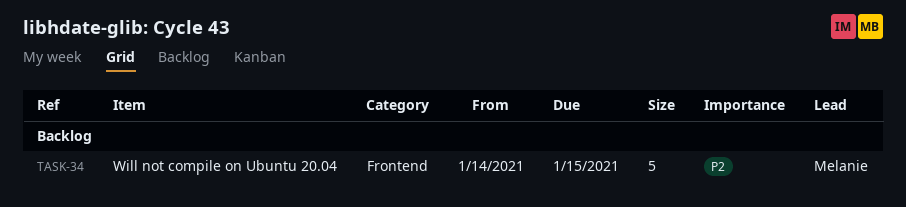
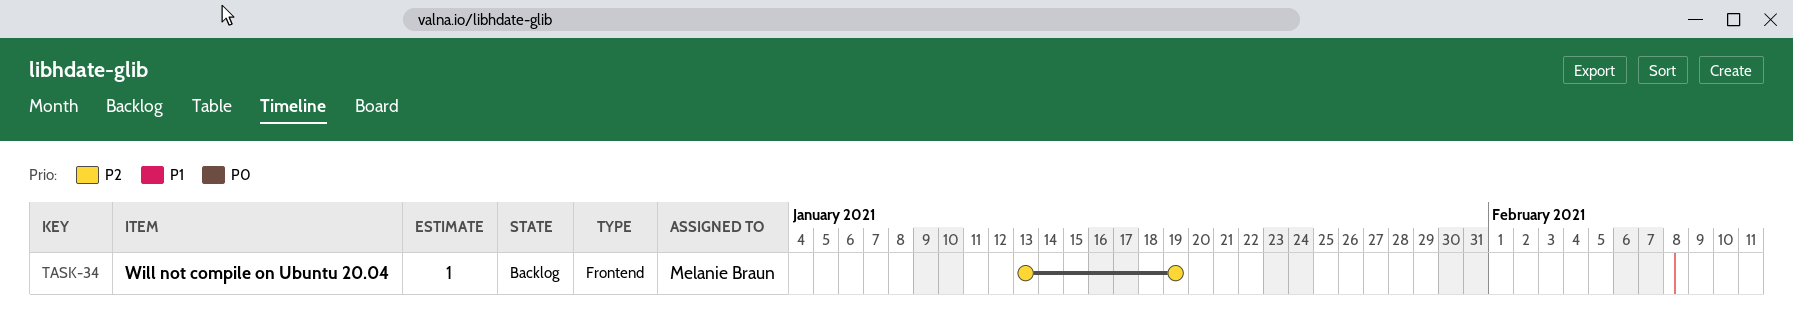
TASK-34, estimate: 5 -> 1
TASK-34, start: Jan 14 -> Jan 13
TASK-34, due: Jan 15 -> Jan 19

